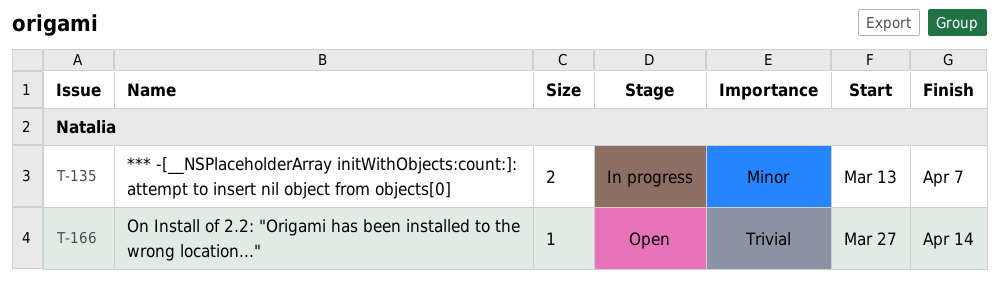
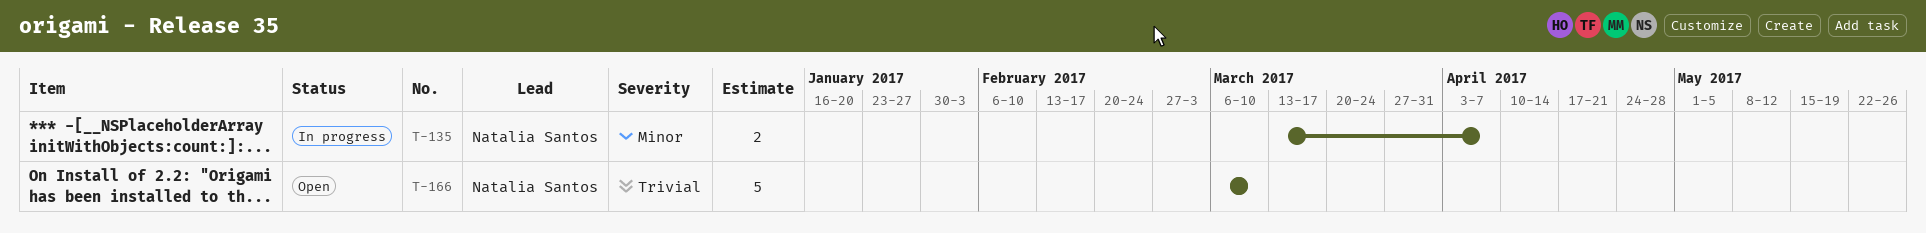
T-166, estimate: 1 -> 5
T-166, start: Mar 27 -> Mar 6
T-166, due: Apr 14 -> Mar 10

